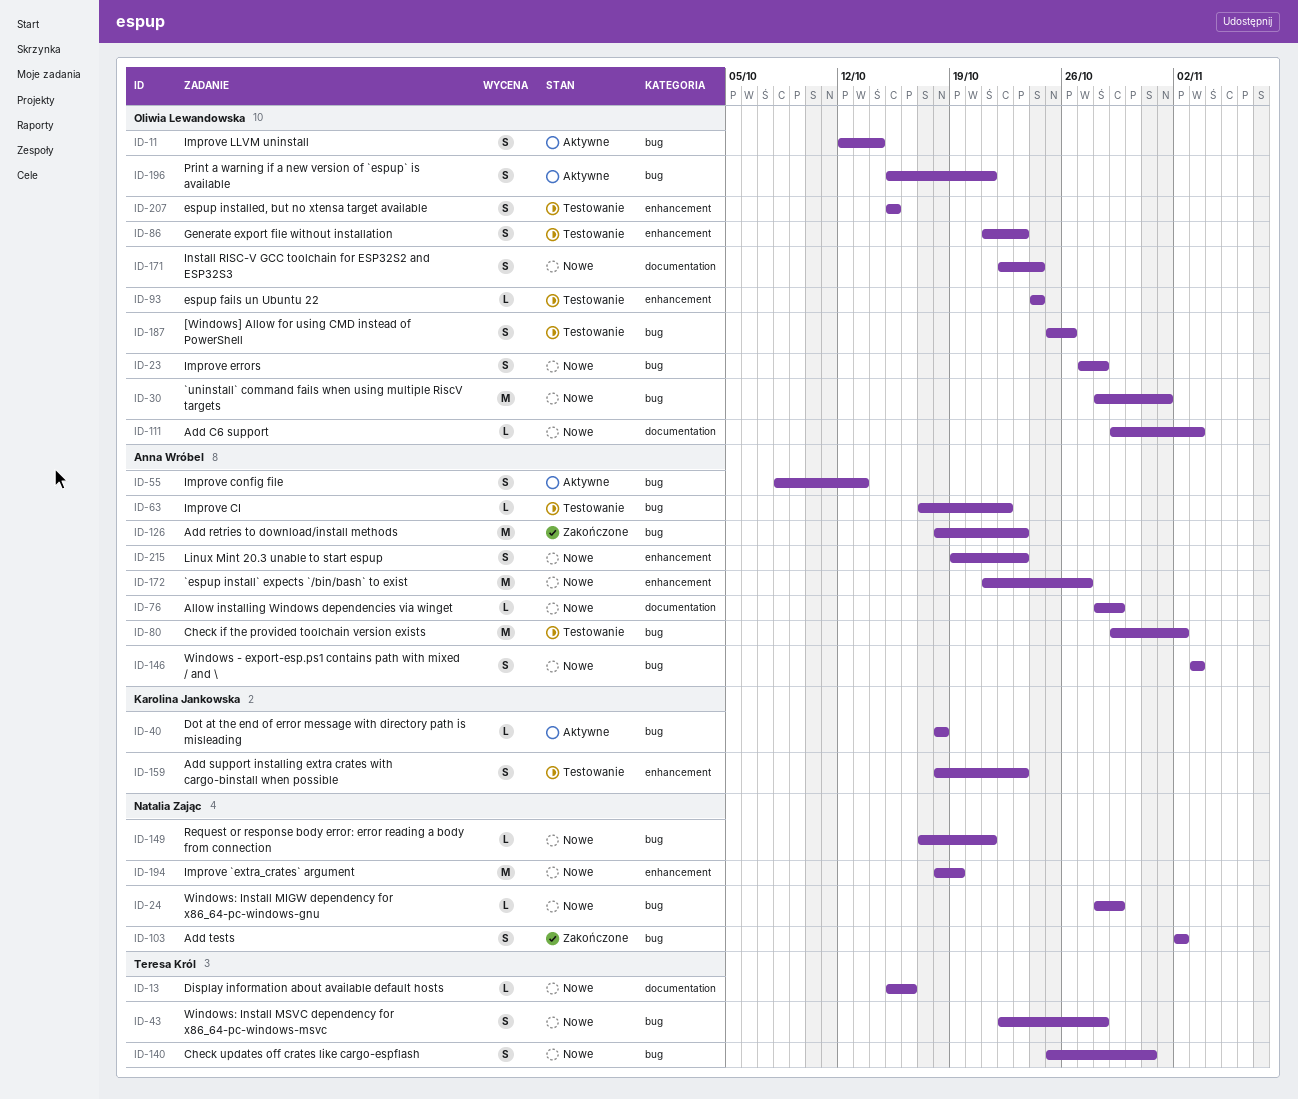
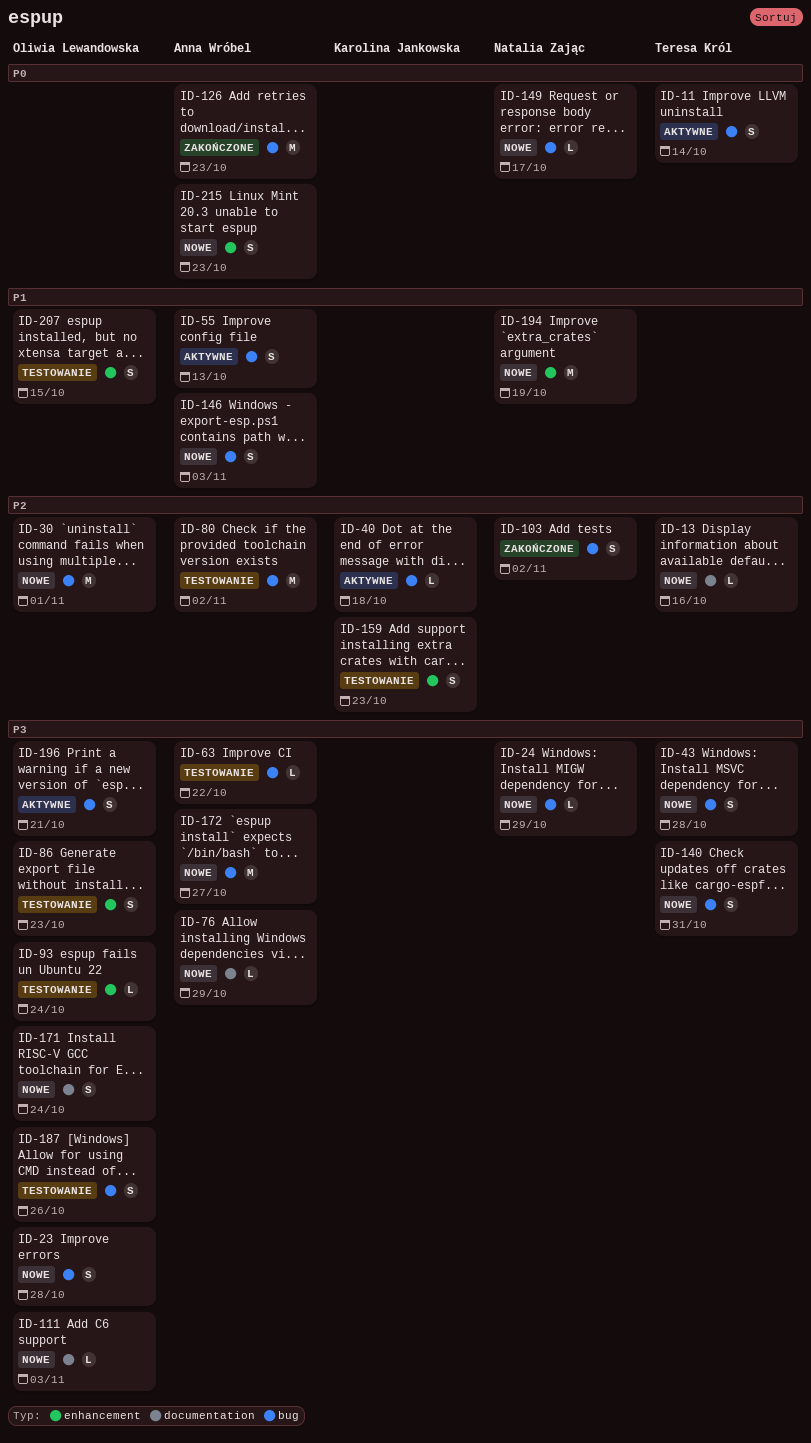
ID-11, owner: Oliwia Lewandowska -> Teresa Król
ID-149, due: Oct 21 -> Oct 17
ID-172, label: enhancement -> bug

